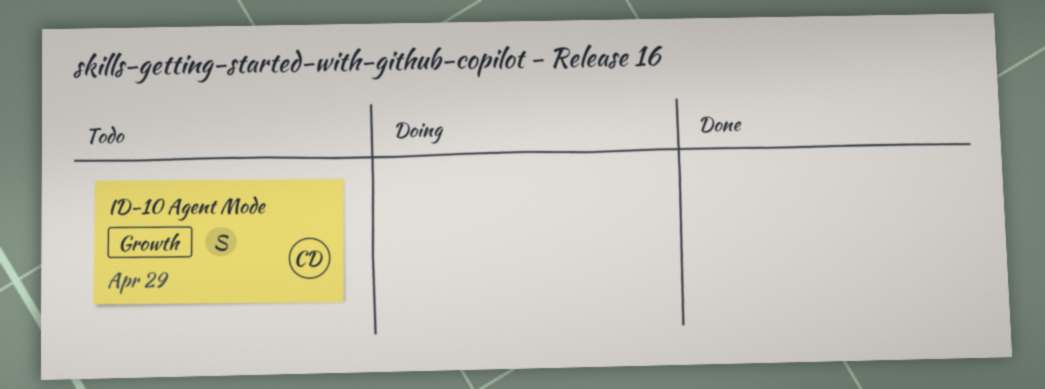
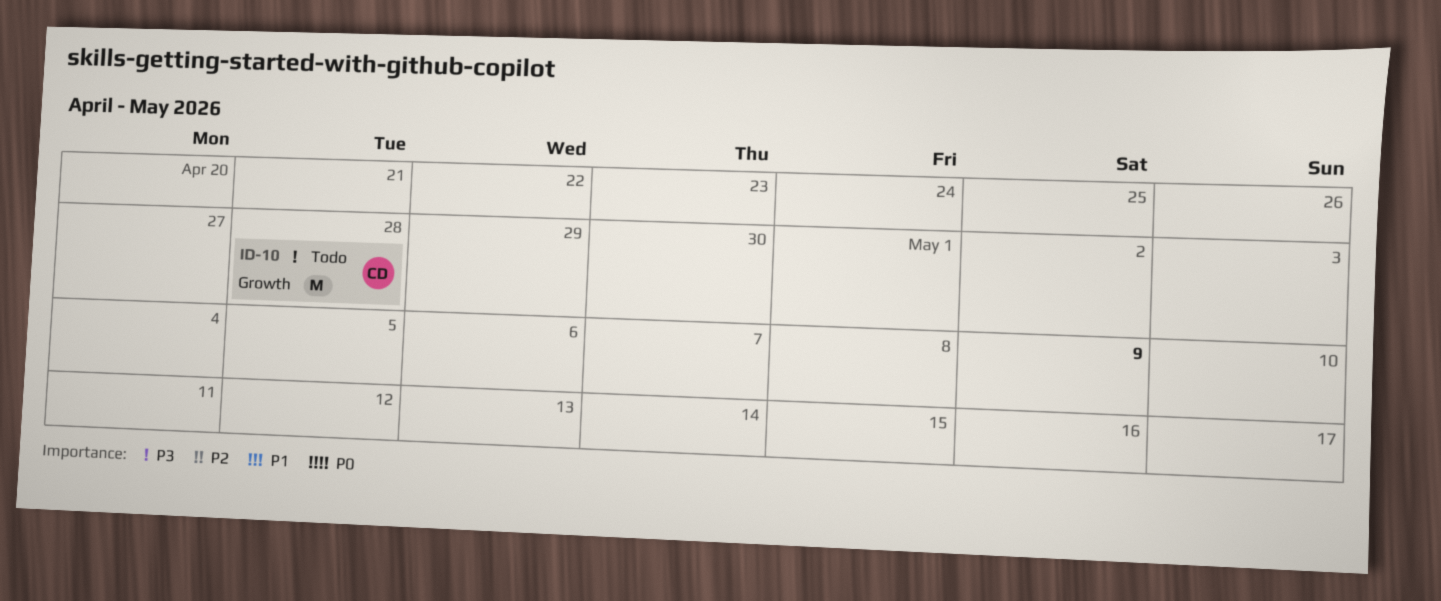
ID-10, estimate: S -> M
ID-10, due: Apr 29 -> Apr 28

